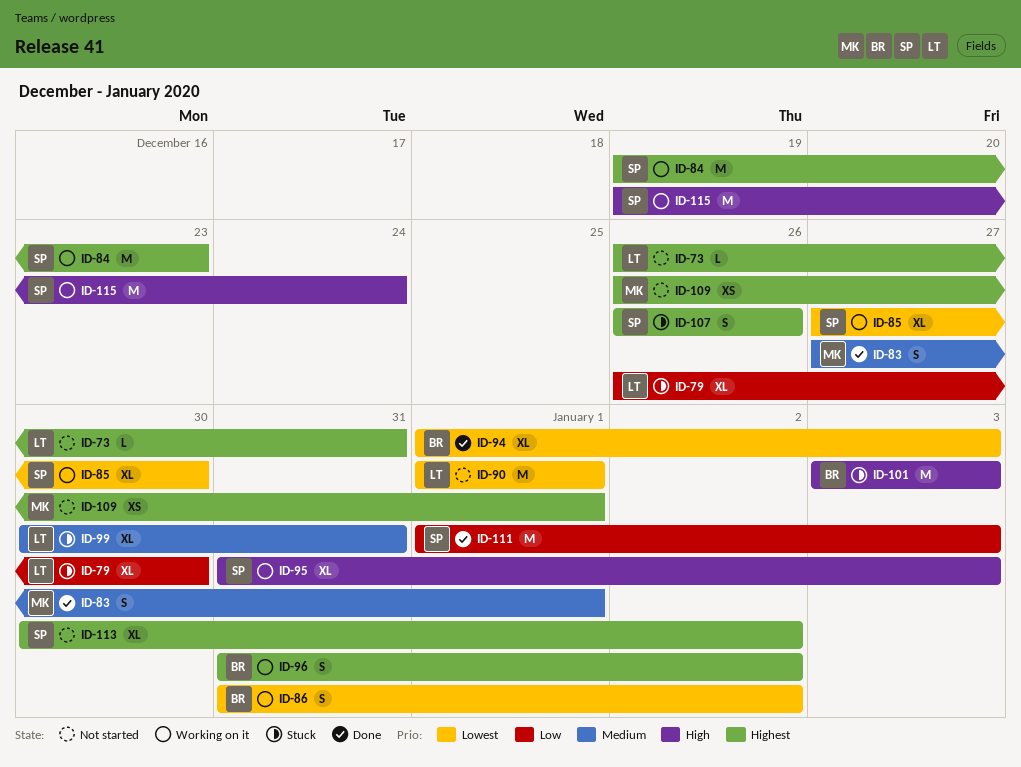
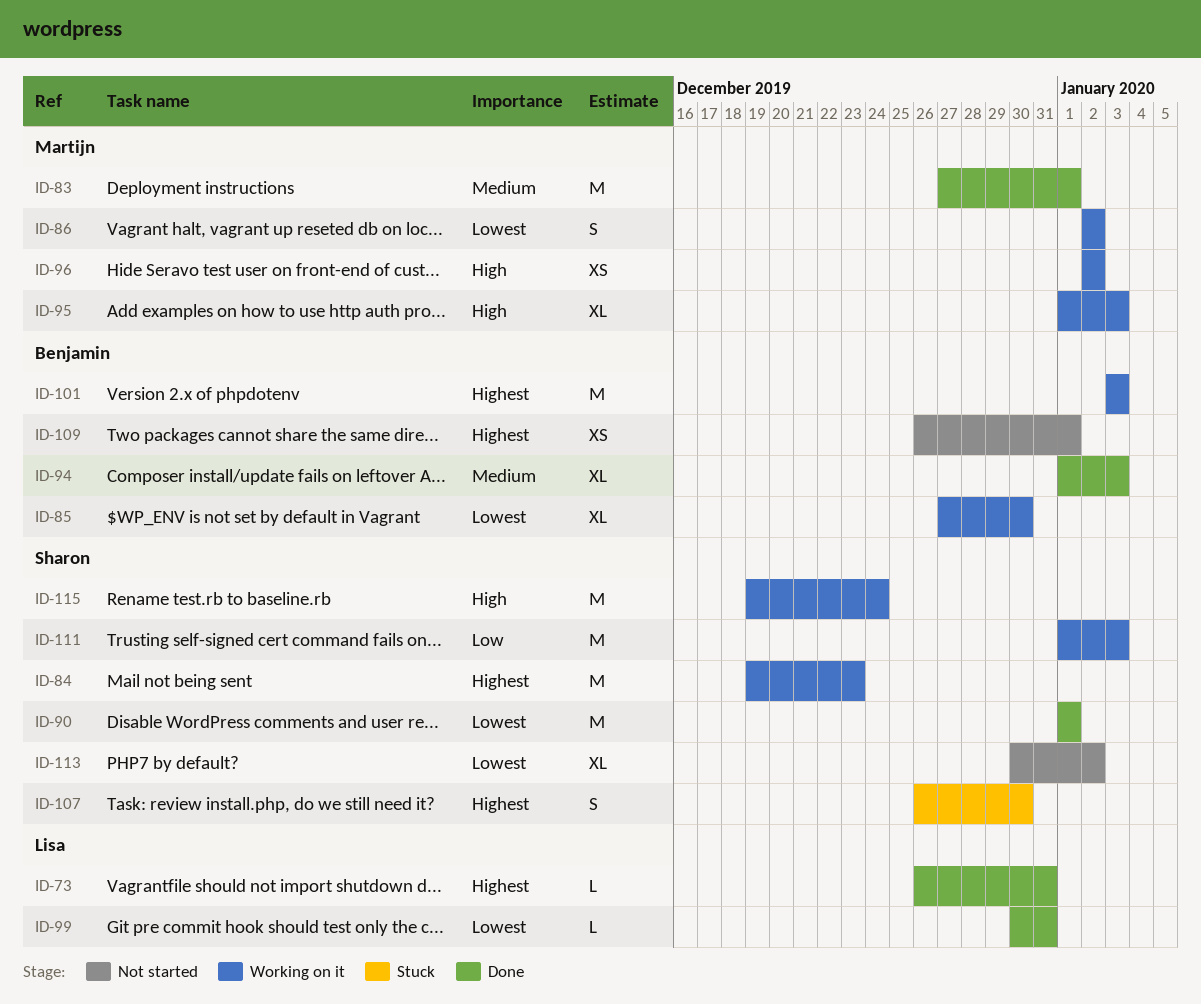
ID-73, status: Not started -> Done
ID-79: present -> none
ID-83, estimate: S -> M
ID-85, owner: Sharon -> Benjamin
ID-86, owner: Benjamin -> Martijn
ID-86, start: Dec 31 -> Jan 2
ID-90, status: Not started -> Done
ID-90, owner: Lisa -> Sharon
ID-94, priority: Lowest -> Medium
ID-95, owner: Sharon -> Martijn
ID-95, start: Dec 31 -> Jan 1
ID-96, owner: Benjamin -> Martijn
ID-96, priority: Highest -> High
ID-96, estimate: S -> XS
ID-96, start: Dec 31 -> Jan 2
ID-99, status: Stuck -> Done
ID-99, priority: Medium -> Lowest
ID-99, estimate: XL -> L
ID-101, status: Stuck -> Working on it
ID-101, priority: High -> Highest
ID-107, due: Dec 26 -> Dec 30
ID-109, owner: Martijn -> Benjamin
ID-111, status: Done -> Working on it
ID-113, priority: Highest -> Lowest

